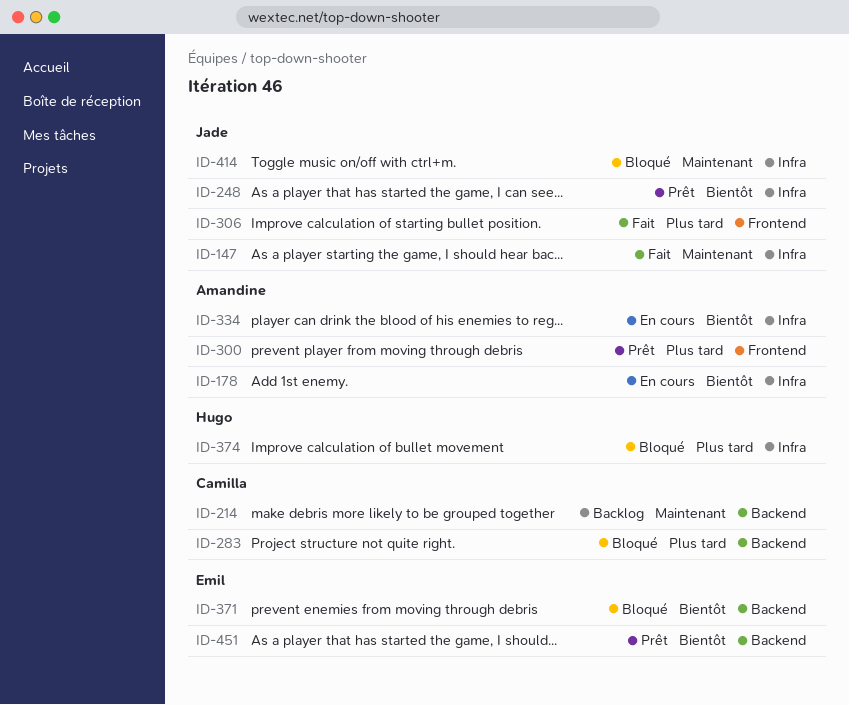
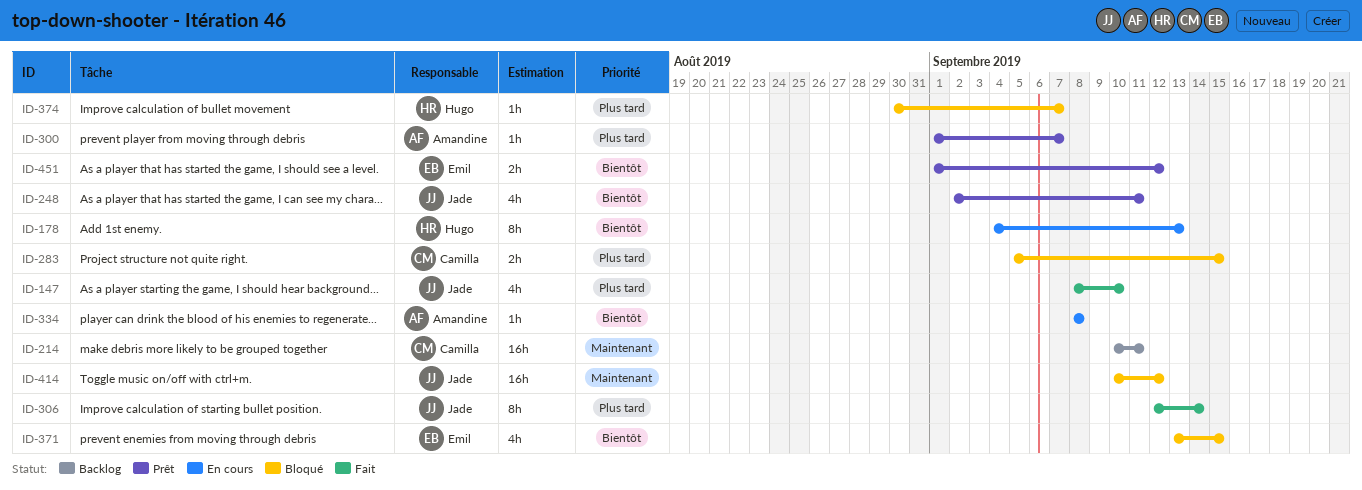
ID-147, priority: Maintenant -> Plus tard
ID-178, owner: Amandine -> Hugo

